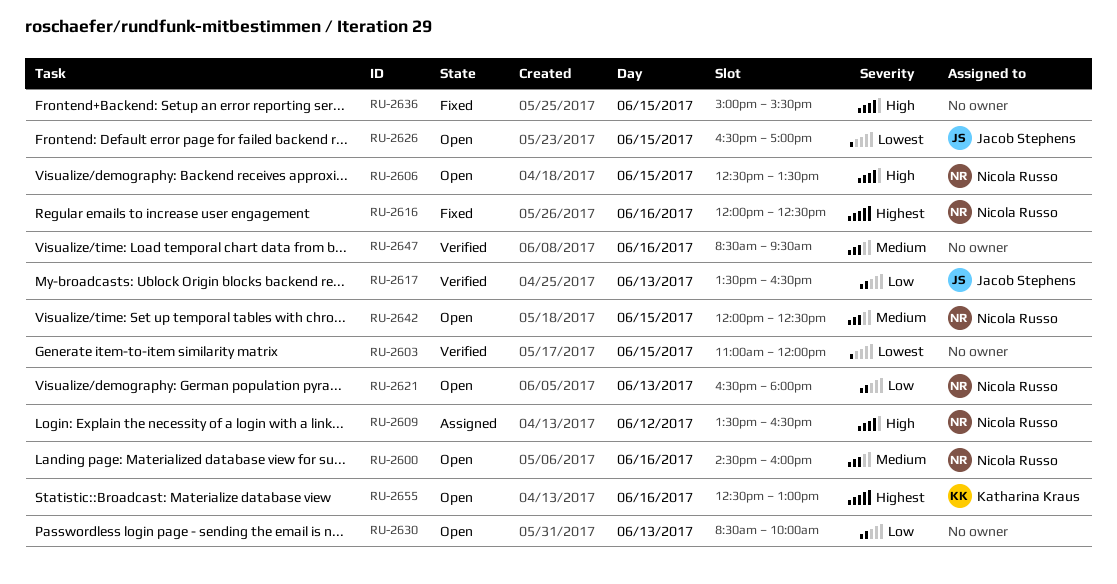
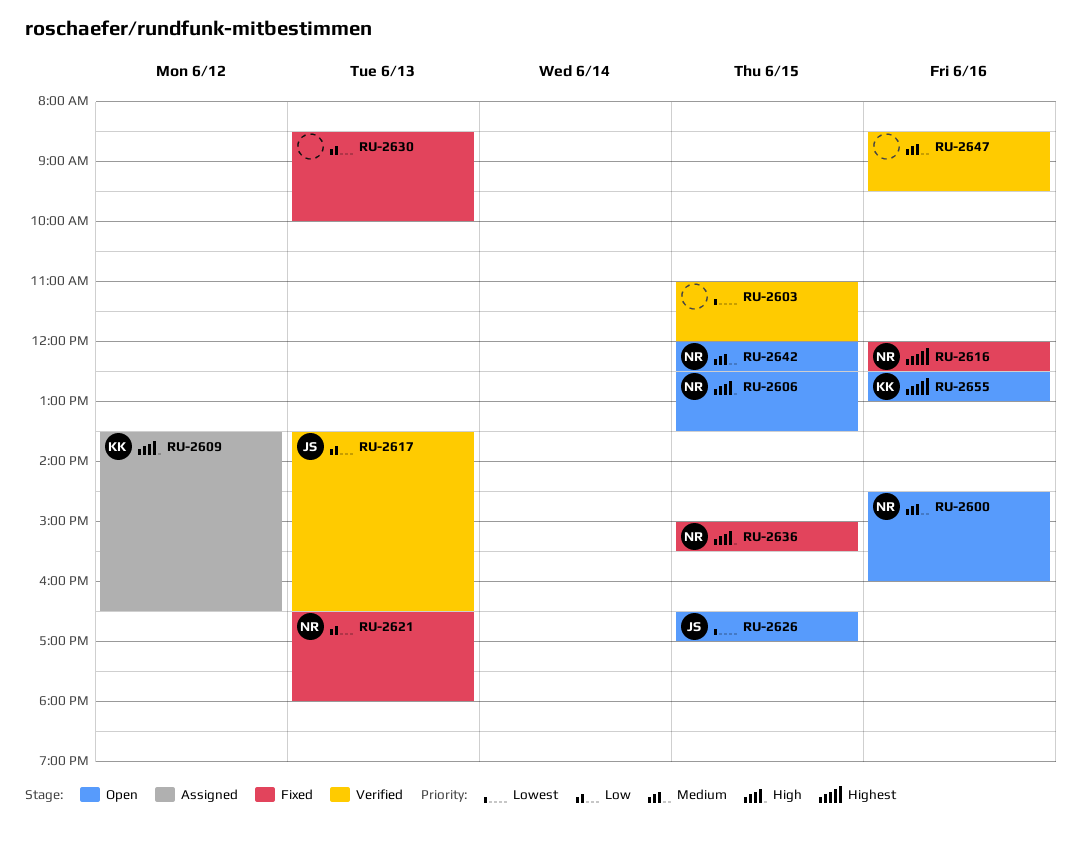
RU-2609, owner: Nicola Russo -> Katharina Kraus
RU-2621, status: Open -> Fixed
RU-2630, status: Open -> Fixed
RU-2636, owner: none -> Nicola Russo

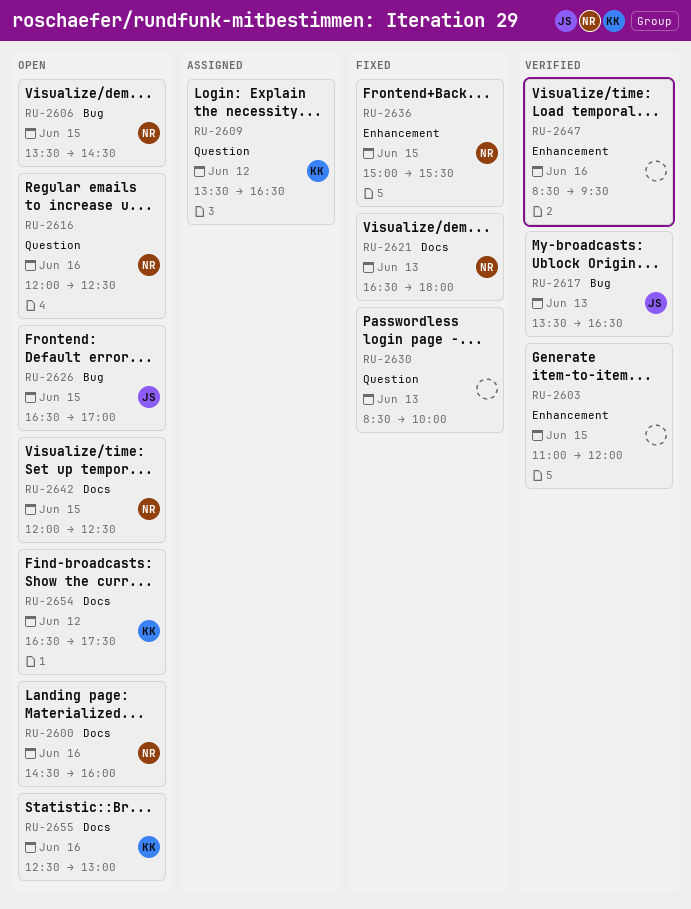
RU-2606, begins: 12:30 -> 13:30
RU-2606, ends: 13:30 -> 14:30
RU-2616, status: Fixed -> Open
RU-2654: none -> present

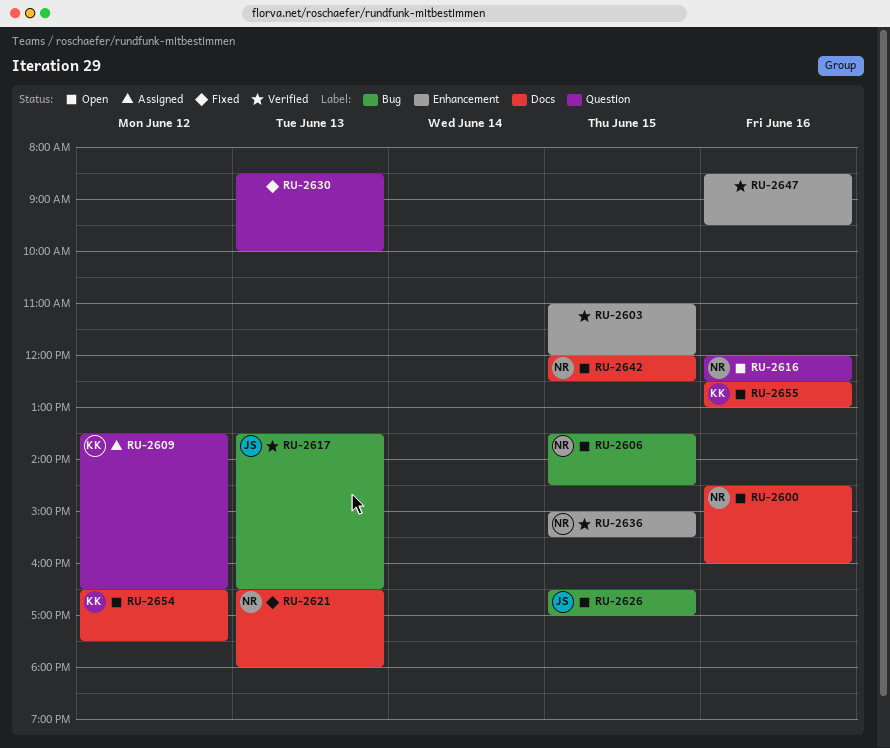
RU-2636, status: Fixed -> Verified

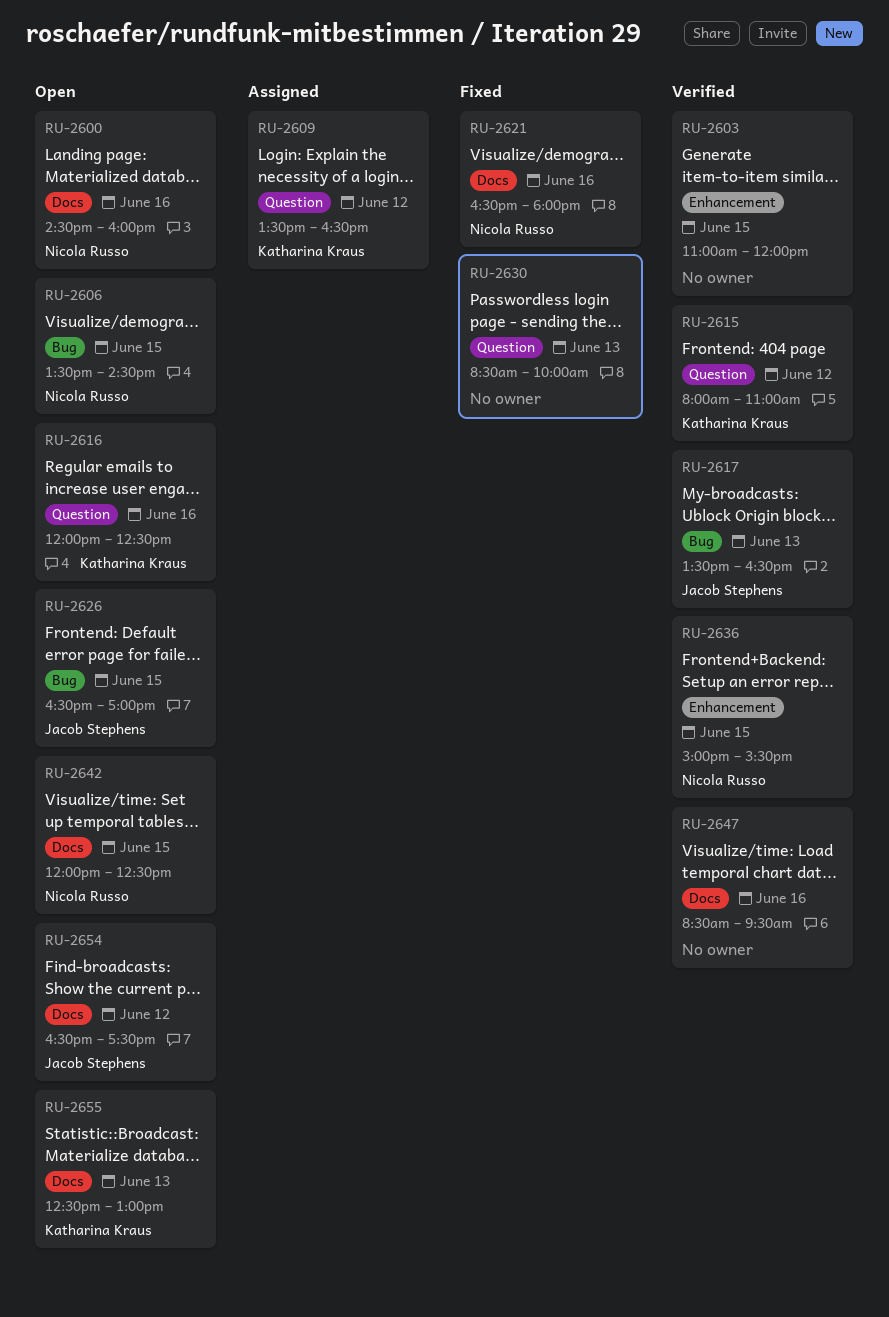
RU-2615: none -> present
RU-2616, owner: Nicola Russo -> Katharina Kraus
RU-2621, day: Jun 13 -> Jun 16
RU-2647, label: Enhancement -> Docs
RU-2654, owner: Katharina Kraus -> Jacob Stephens
RU-2655, day: Jun 16 -> Jun 13

